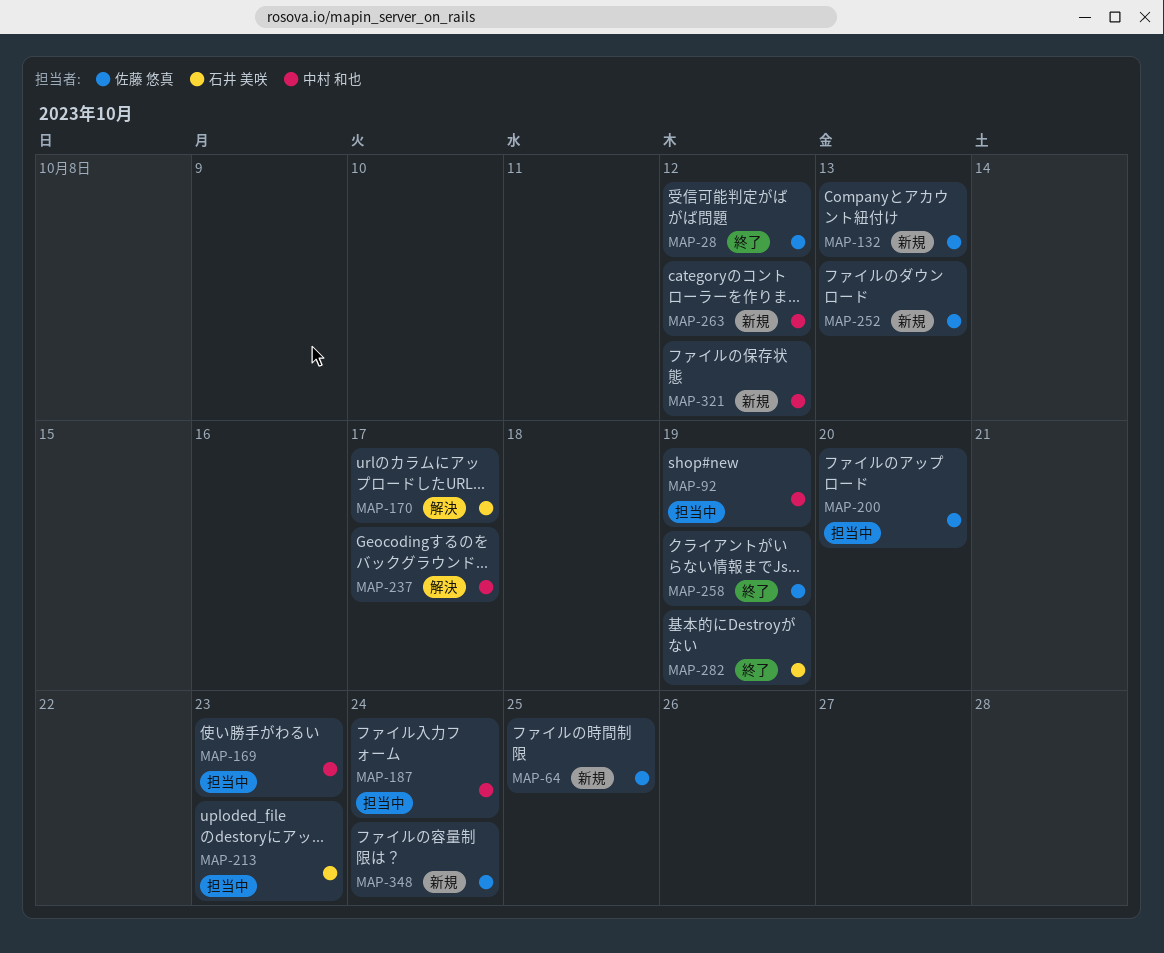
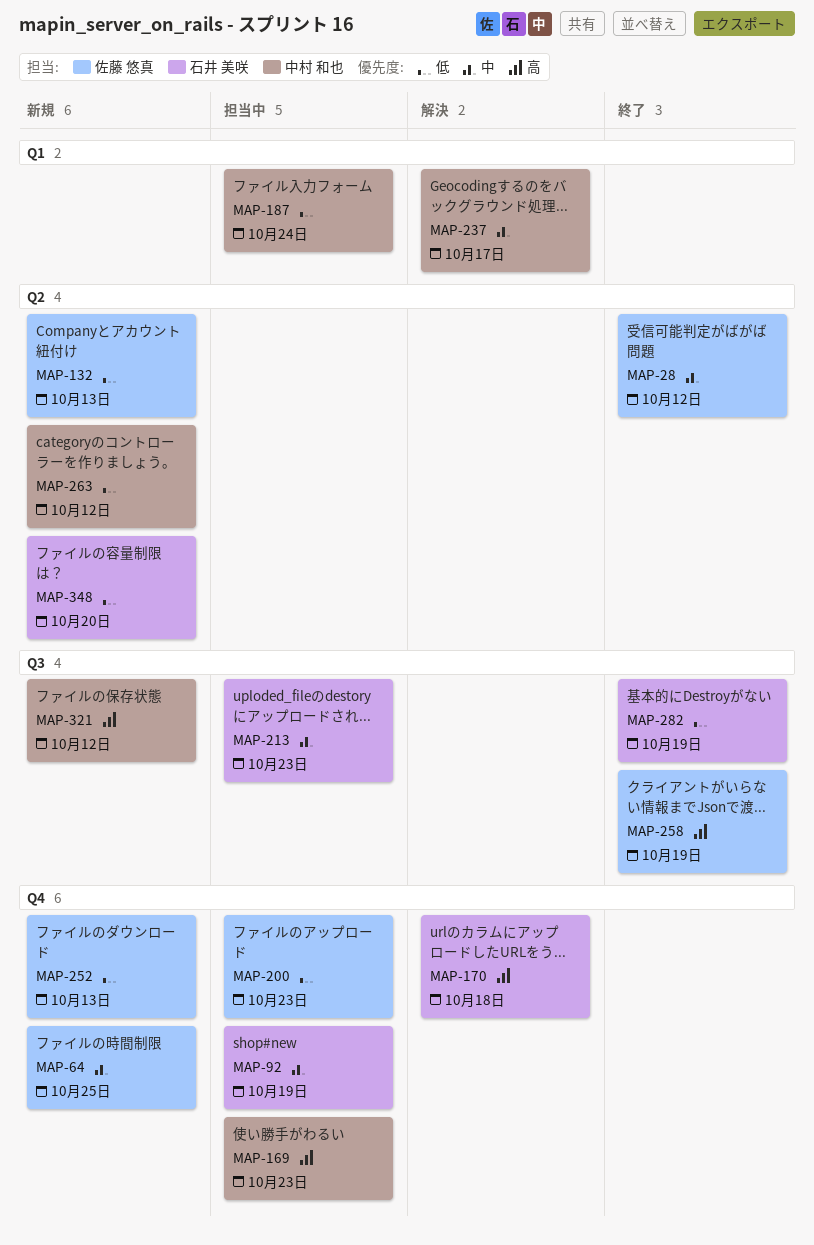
MAP-92, owner: 中村 和也 -> 石井 美咲
MAP-170, due: Oct 17 -> Oct 18
MAP-200, due: Oct 20 -> Oct 23
MAP-348, owner: 佐藤 悠真 -> 石井 美咲
MAP-348, due: Oct 24 -> Oct 20

